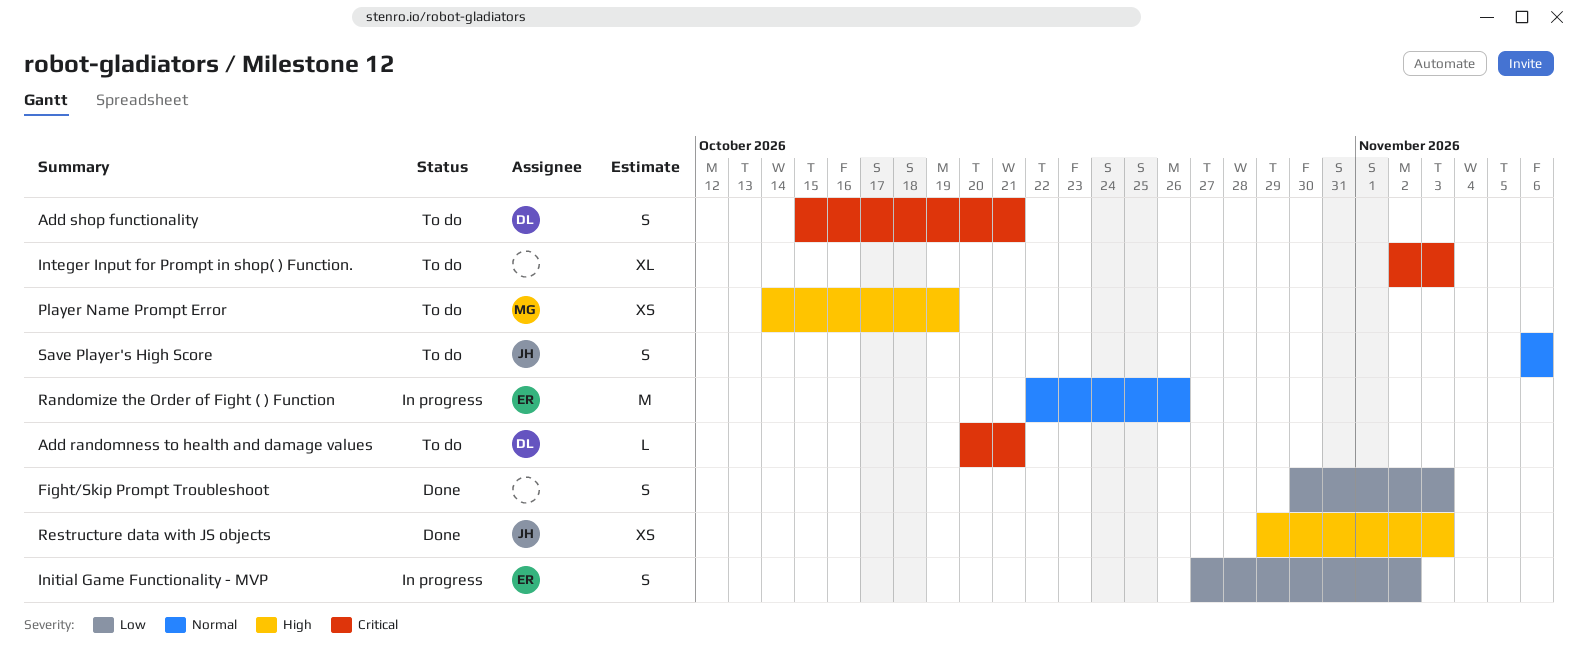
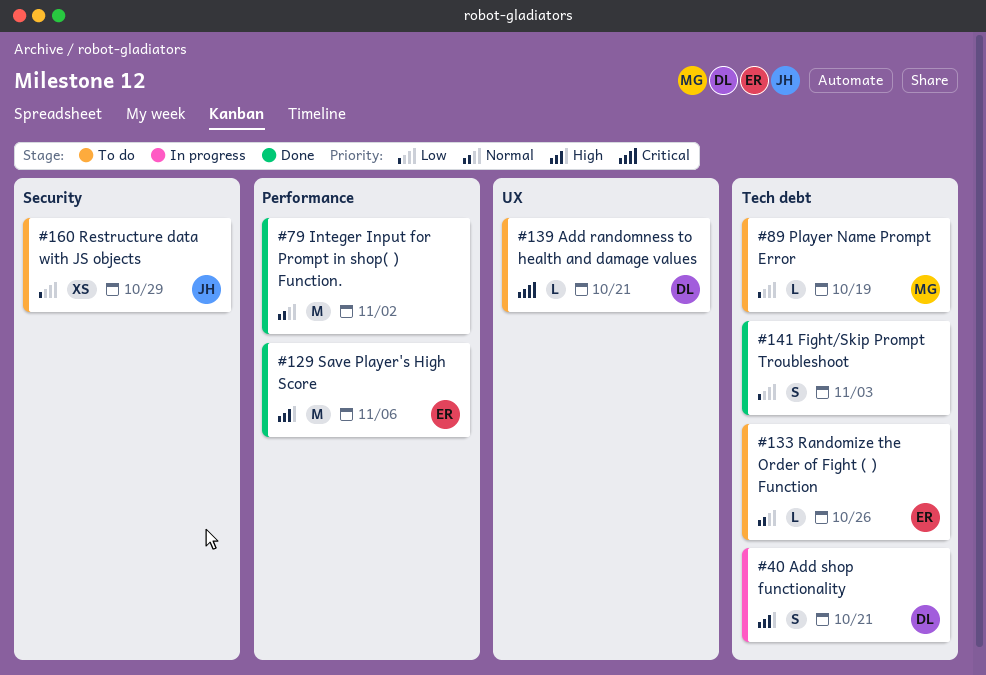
Add shop functionality, status: To do -> In progress
Add shop functionality, priority: Critical -> High
Initial Game Functionality - MVP: present -> none
Integer Input for Prompt in shop( ) Function., status: To do -> Done
Integer Input for Prompt in shop( ) Function., priority: Critical -> Normal
Integer Input for Prompt in shop( ) Function., estimate: XL -> M
Integer Input for Prompt in shop( ) Function., due: Nov 3 -> Nov 2
Player Name Prompt Error, priority: High -> Low
Player Name Prompt Error, estimate: XS -> L
Randomize the Order of Fight ( ) Function, status: In progress -> To do
Randomize the Order of Fight ( ) Function, estimate: M -> L
Restructure data with JS objects, status: Done -> To do
Restructure data with JS objects, priority: High -> Low
Restructure data with JS objects, due: Nov 3 -> Oct 29
Save Player's High Score, status: To do -> Done
Save Player's High Score, owner: JH -> ER
Save Player's High Score, priority: Normal -> High
Save Player's High Score, estimate: S -> M

